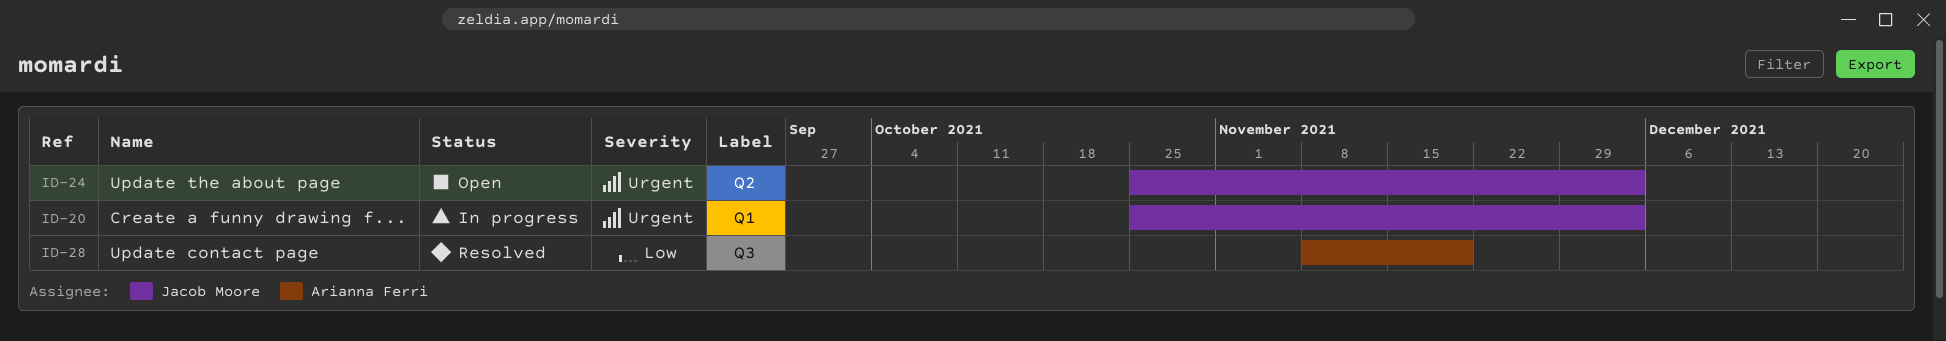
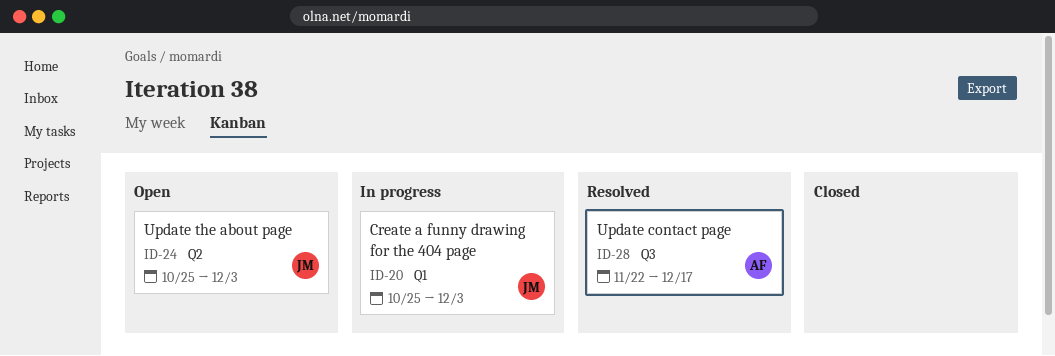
ID-28, start: Nov 8 -> Nov 22
ID-28, due: Nov 19 -> Dec 17

